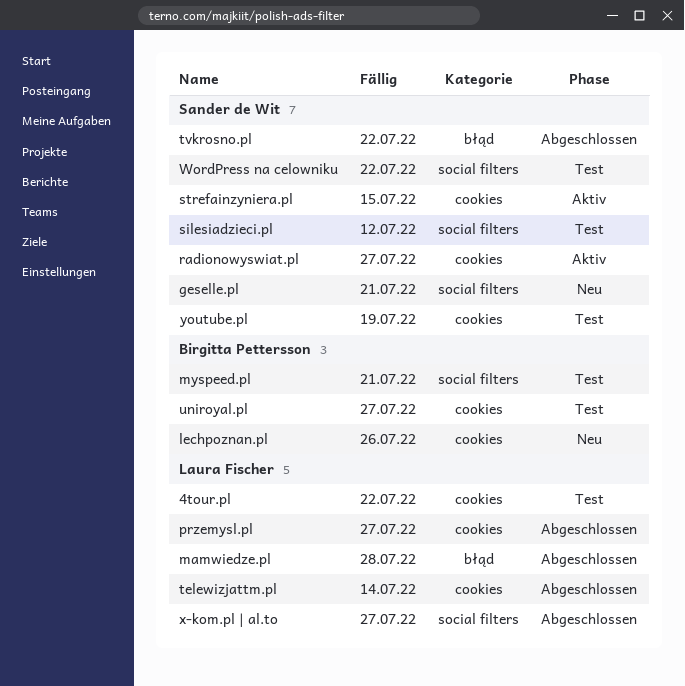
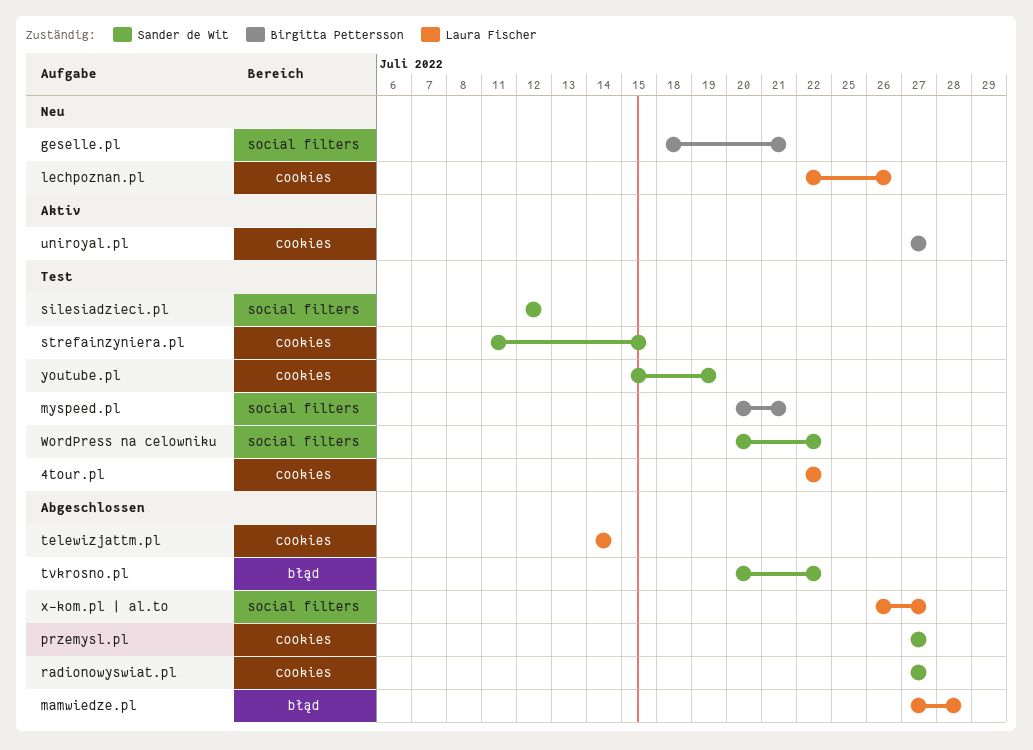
geselle.pl, owner: Sander de Wit -> Birgitta Pettersson
lechpoznan.pl, owner: Birgitta Pettersson -> Laura Fischer
przemysl.pl, owner: Laura Fischer -> Sander de Wit
radionowyswiat.pl, status: Aktiv -> Abgeschlossen
strefainzyniera.pl, status: Aktiv -> Test
uniroyal.pl, status: Test -> Aktiv

